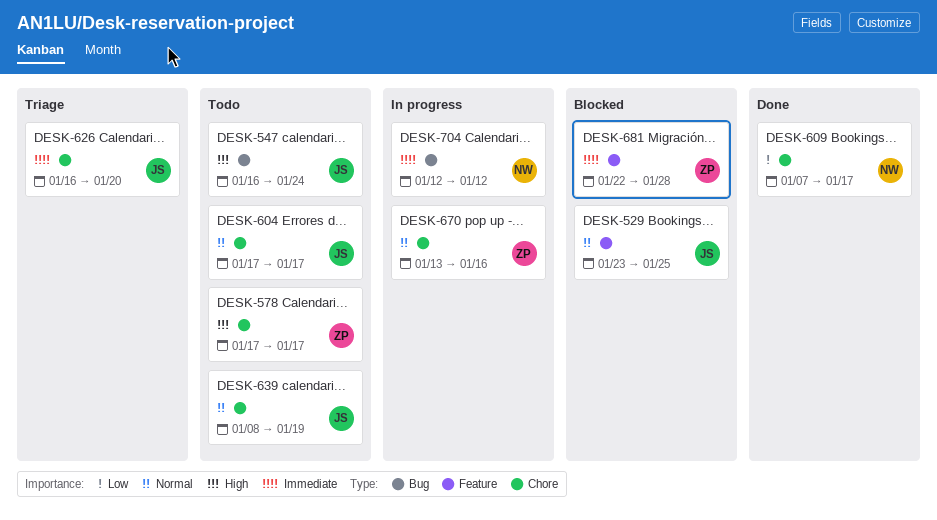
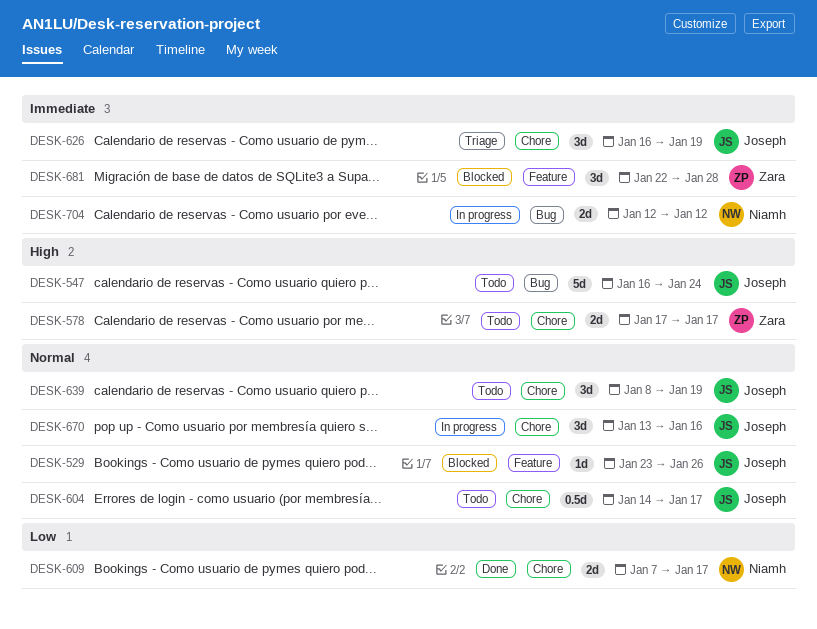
DESK-529, due: Jan 25 -> Jan 26
DESK-604, start: Jan 17 -> Jan 14
DESK-626, due: Jan 20 -> Jan 19
DESK-670, owner: Zara -> Joseph

